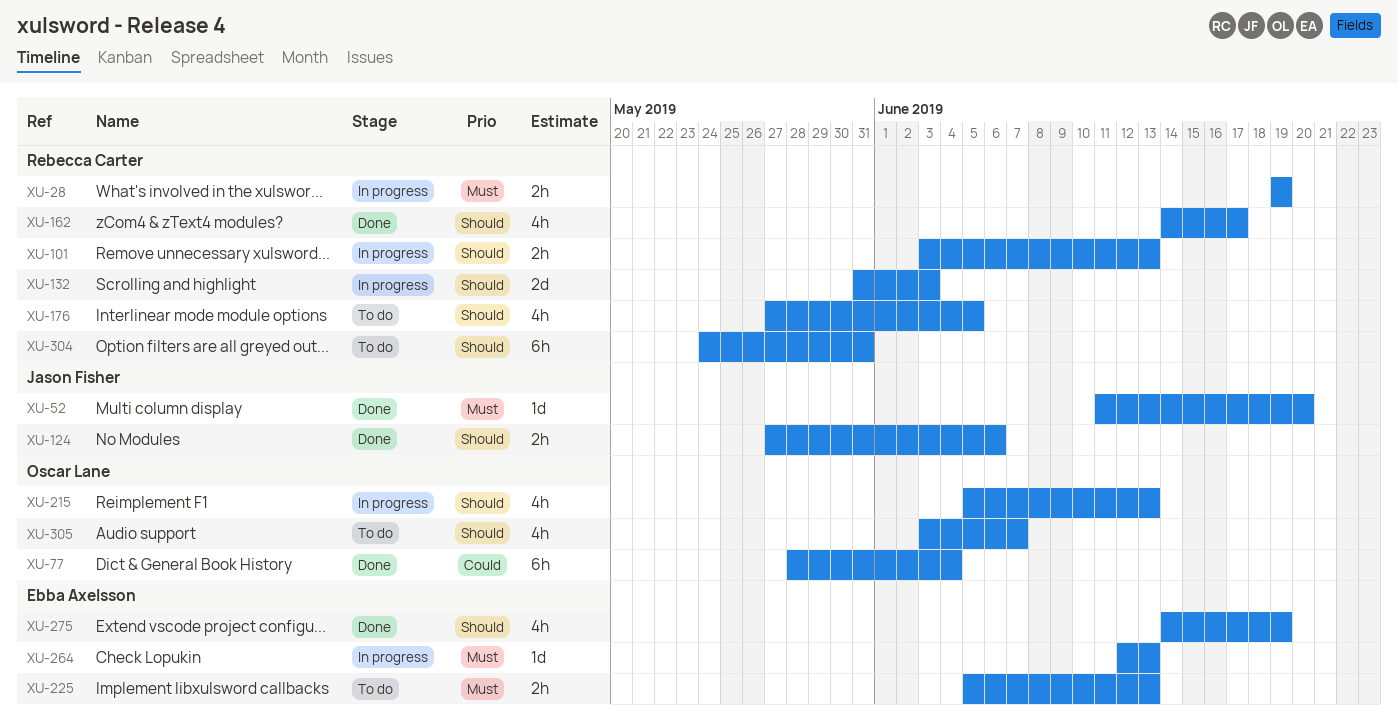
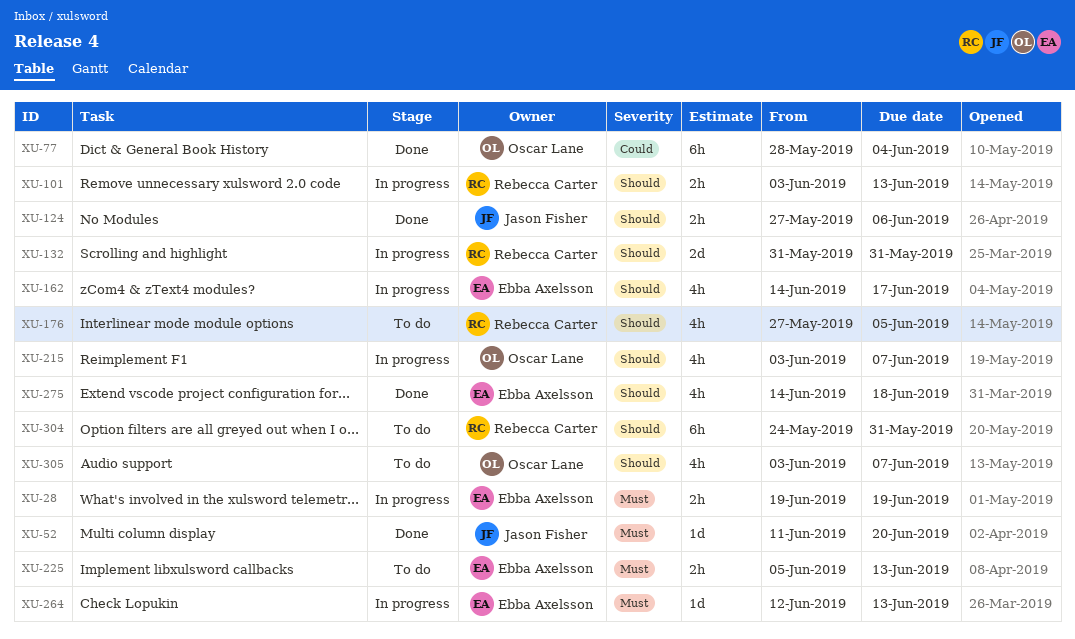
XU-28, owner: Rebecca Carter -> Ebba Axelsson
XU-132, due: Jun 3 -> May 31
XU-162, status: Done -> In progress
XU-162, owner: Rebecca Carter -> Ebba Axelsson
XU-215, start: Jun 5 -> Jun 3
XU-215, due: Jun 13 -> Jun 7
XU-275, due: Jun 19 -> Jun 18

